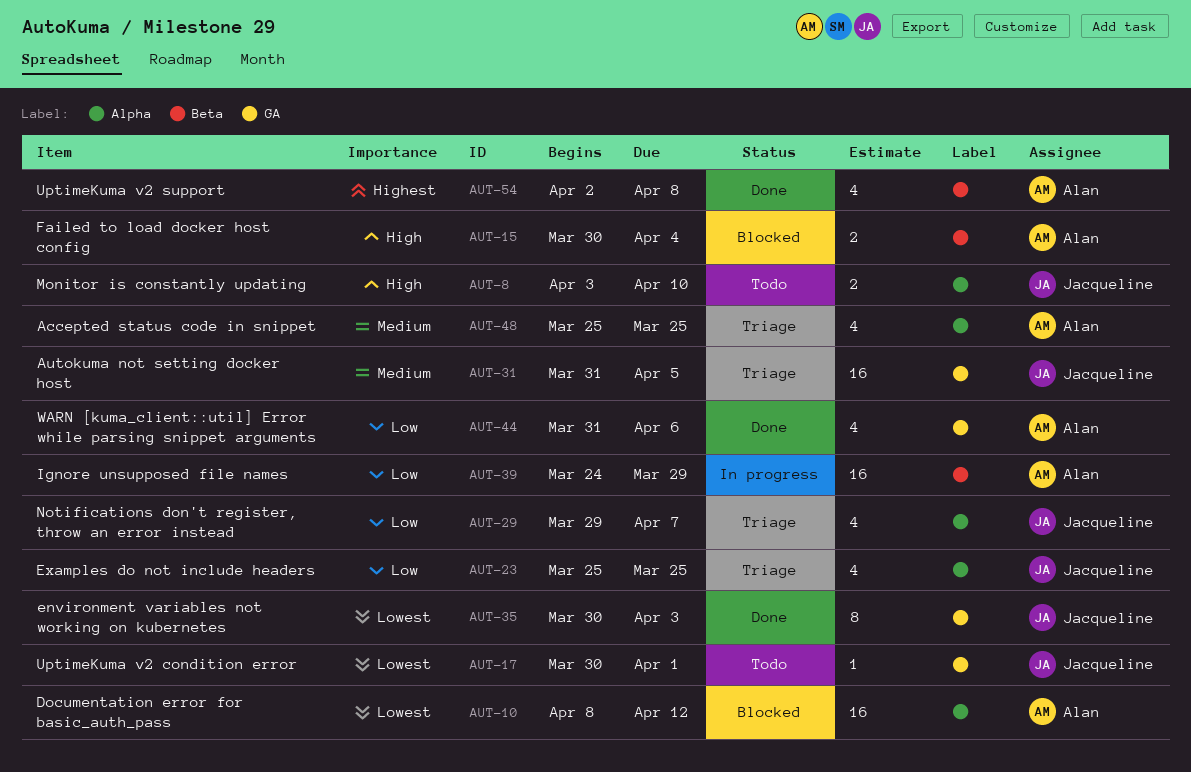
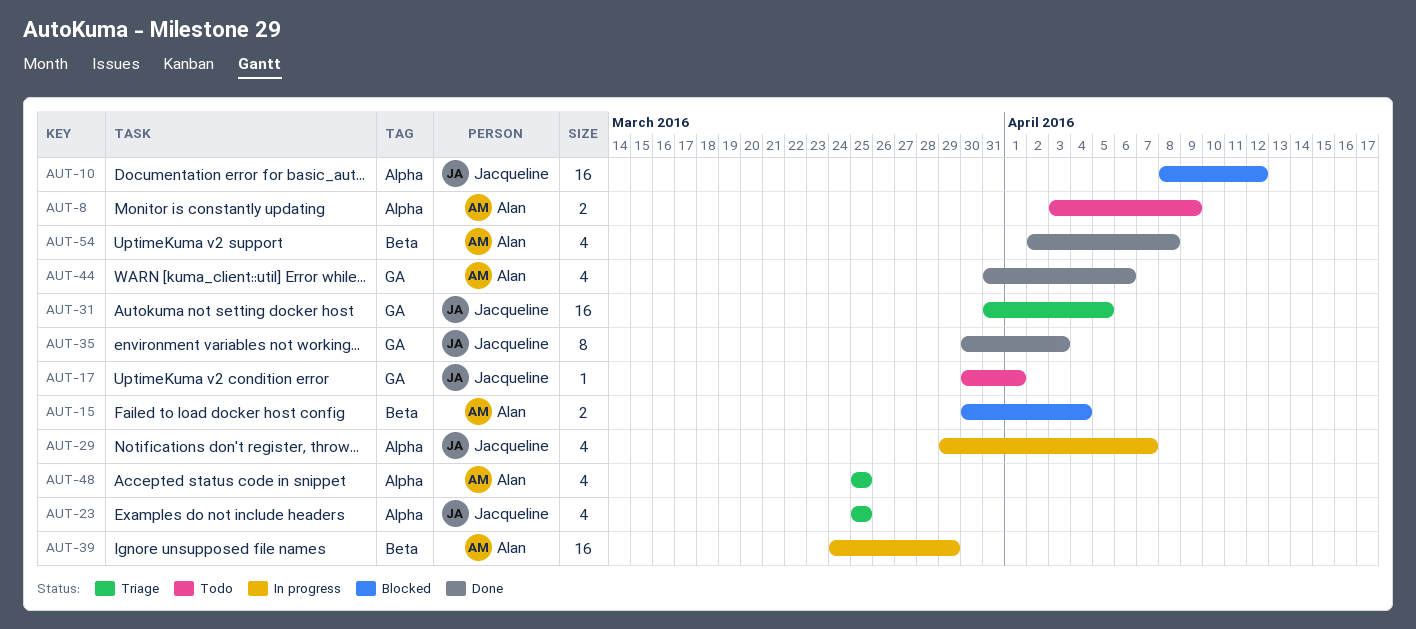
AUT-8, owner: Jacqueline -> Alan
AUT-8, due: Apr 10 -> Apr 9
AUT-10, owner: Alan -> Jacqueline
AUT-29, status: Triage -> In progress

